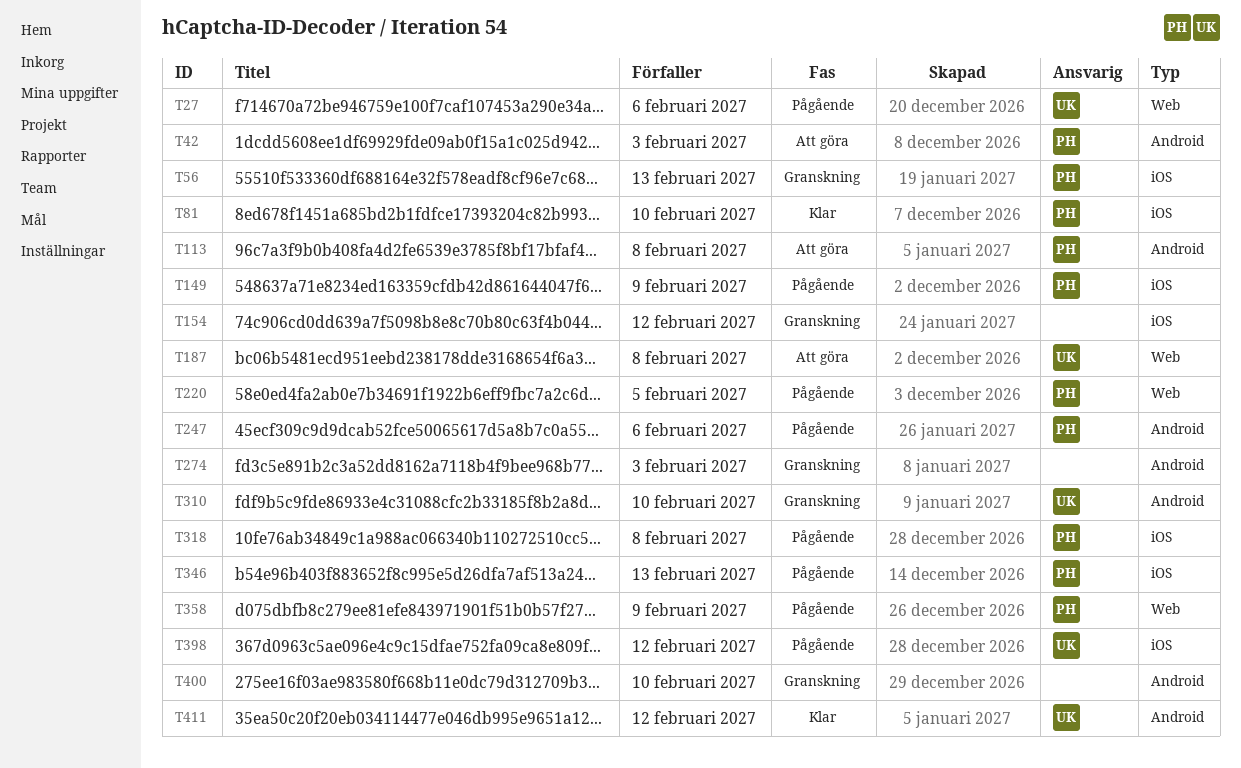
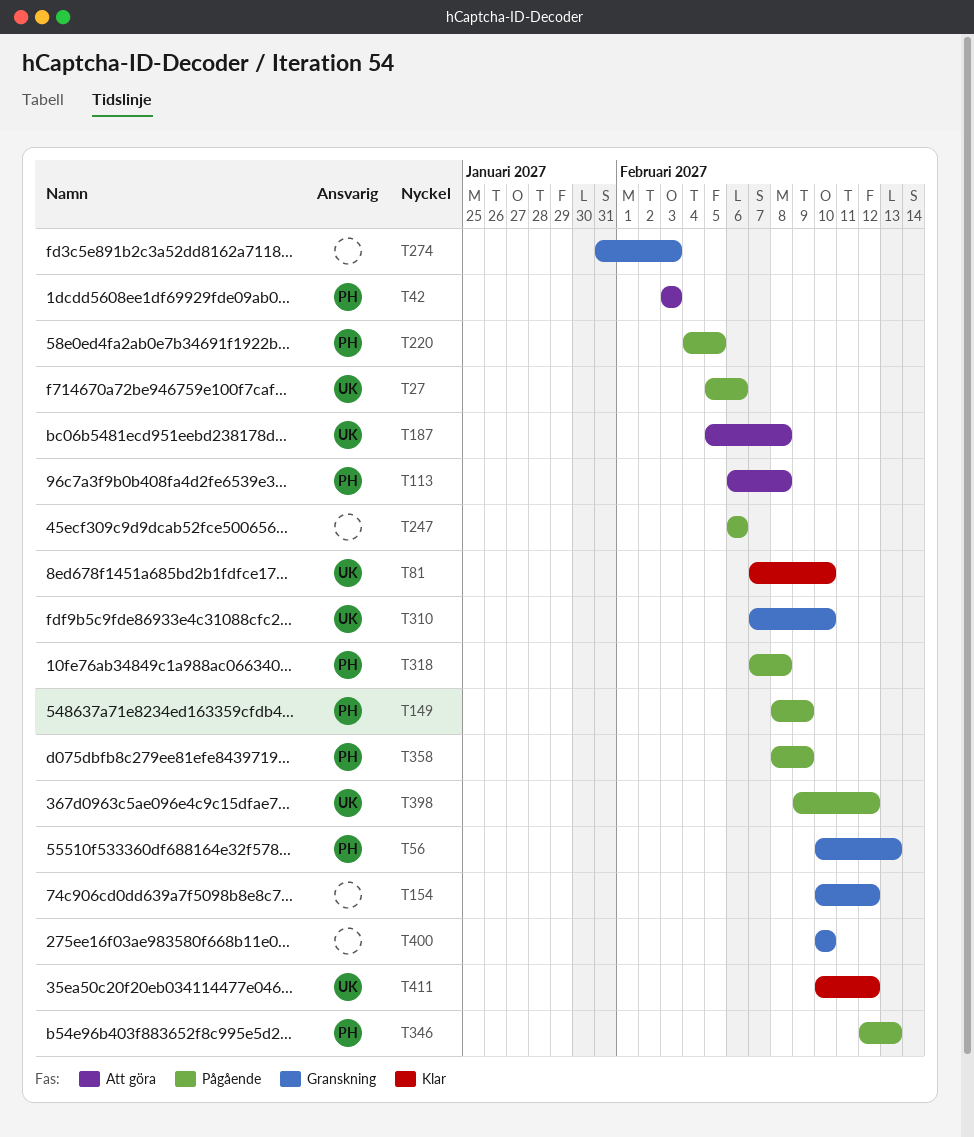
T81, owner: PH -> UK
T247, owner: PH -> none

